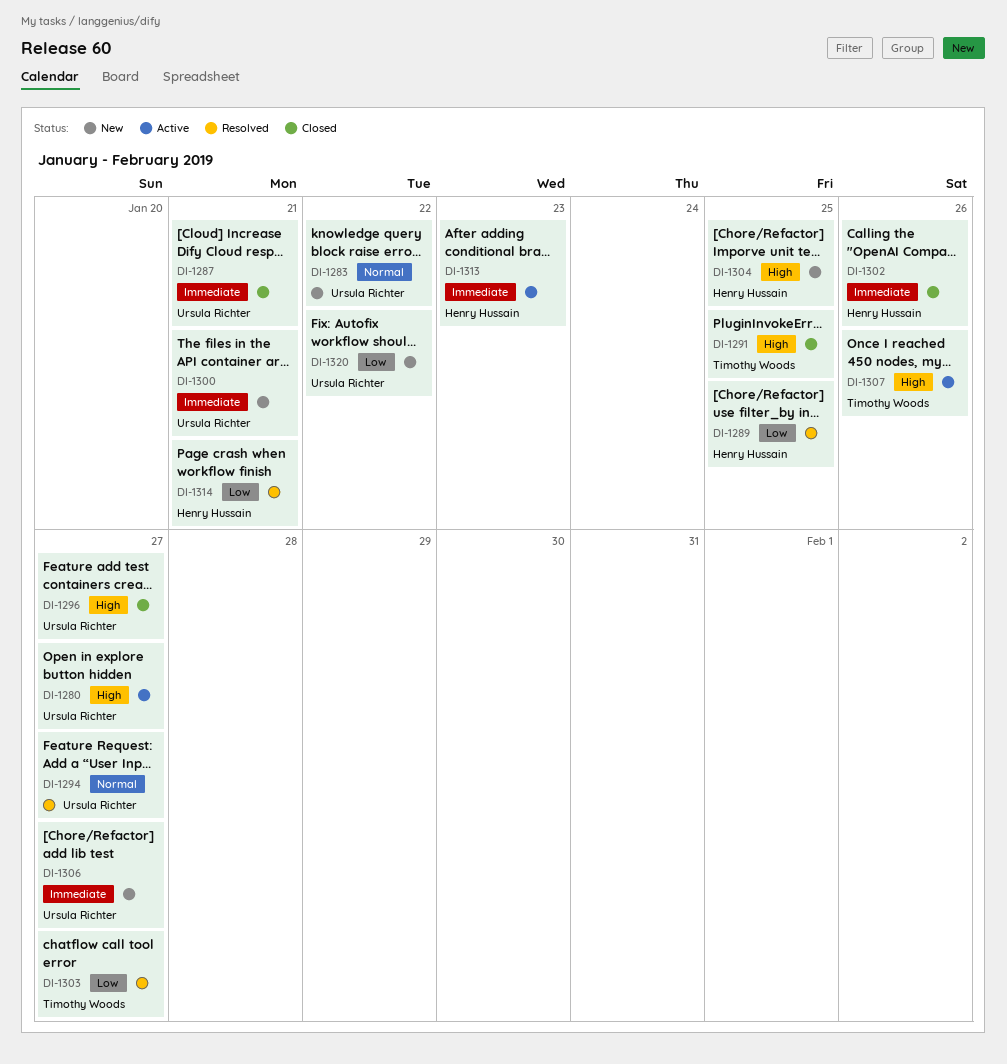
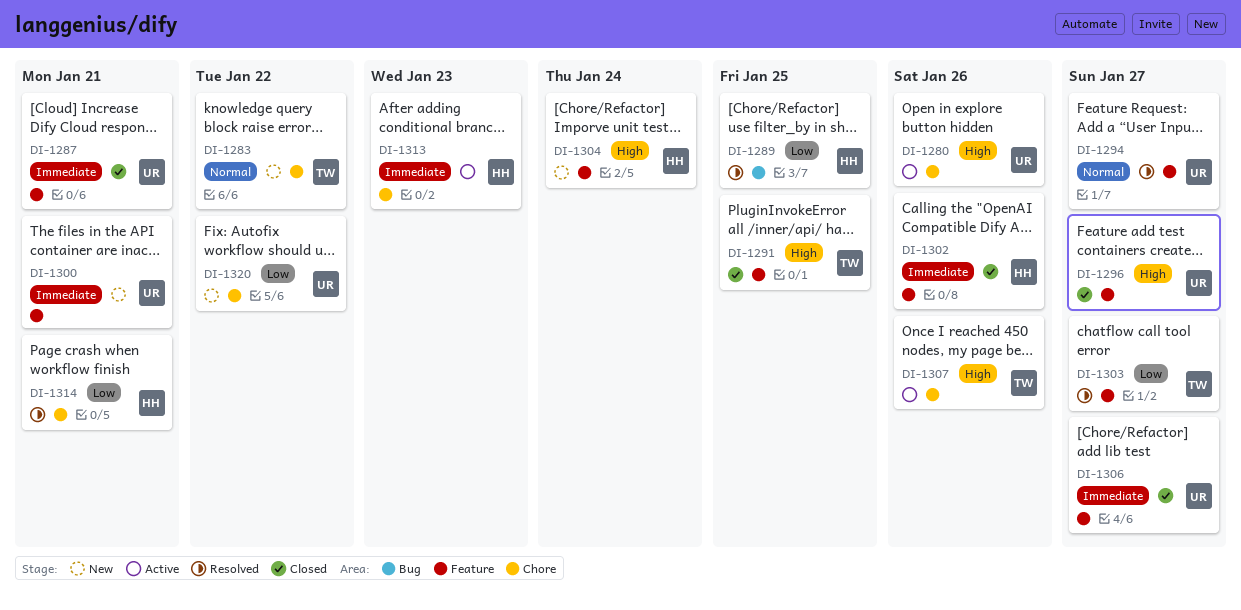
DI-1280, due: Jan 27 -> Jan 26
DI-1283, owner: Ursula Richter -> Timothy Woods
DI-1304, due: Jan 25 -> Jan 24
DI-1306, status: New -> Closed

